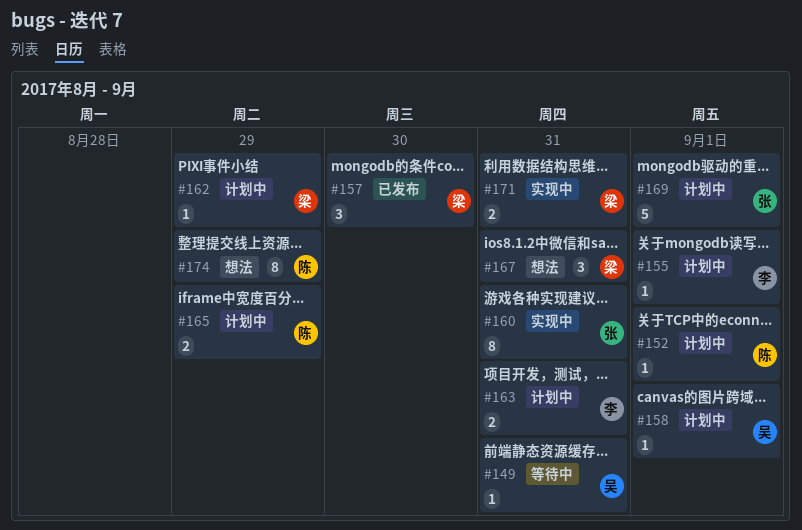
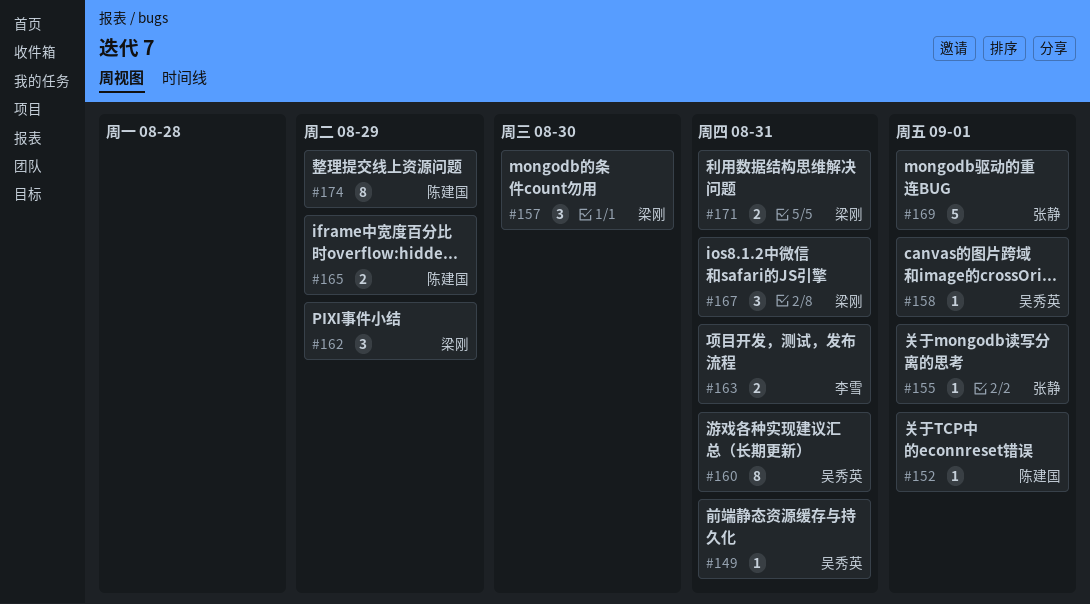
#155, owner: 李雪 -> 张静
#160, owner: 张静 -> 吴秀英
#162, estimate: 1 -> 3

